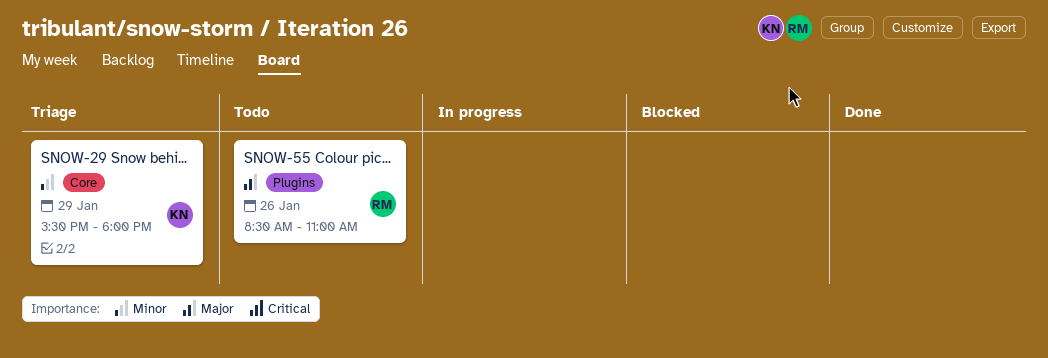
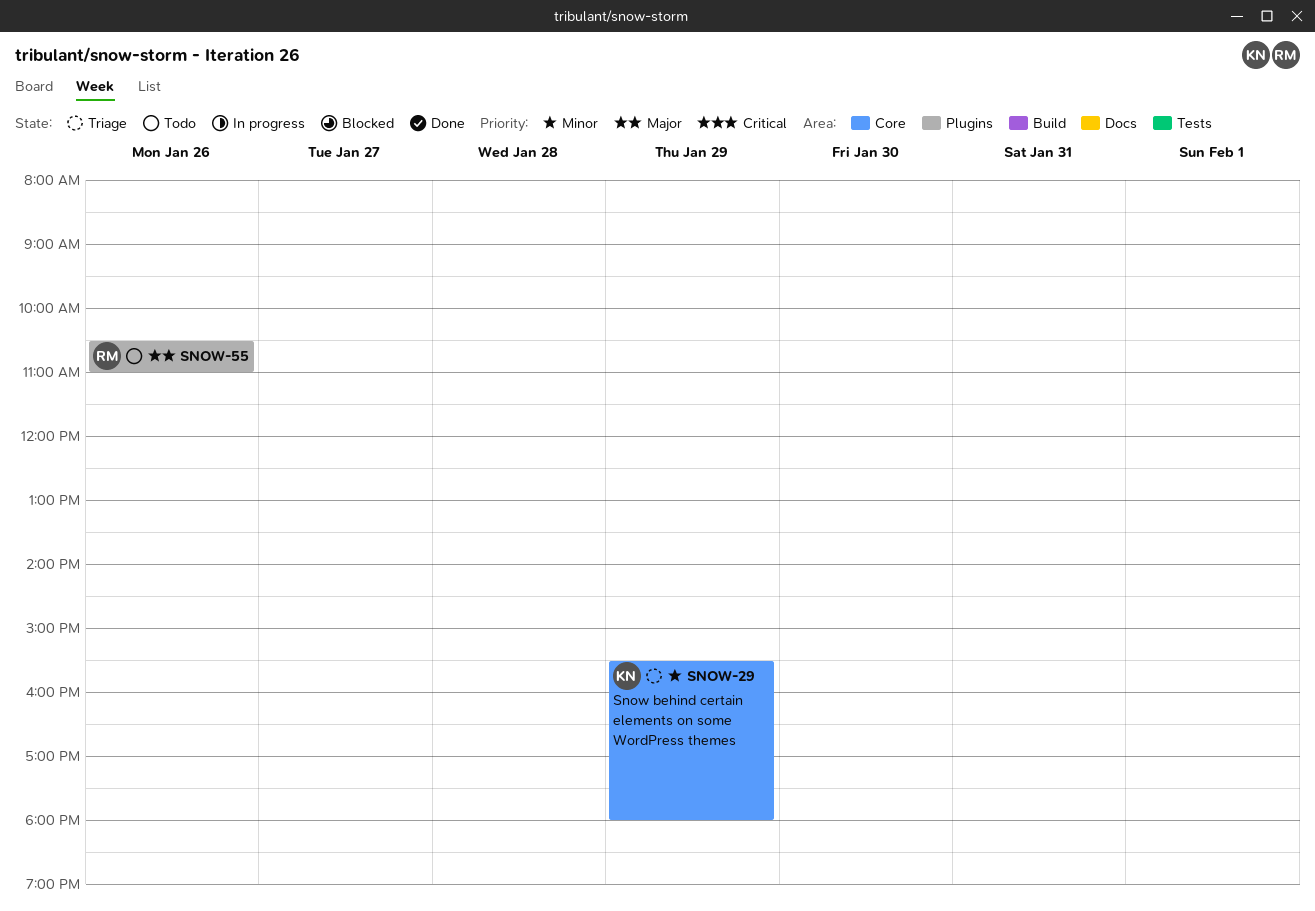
SNOW-55, begins: 08:30 -> 10:30

